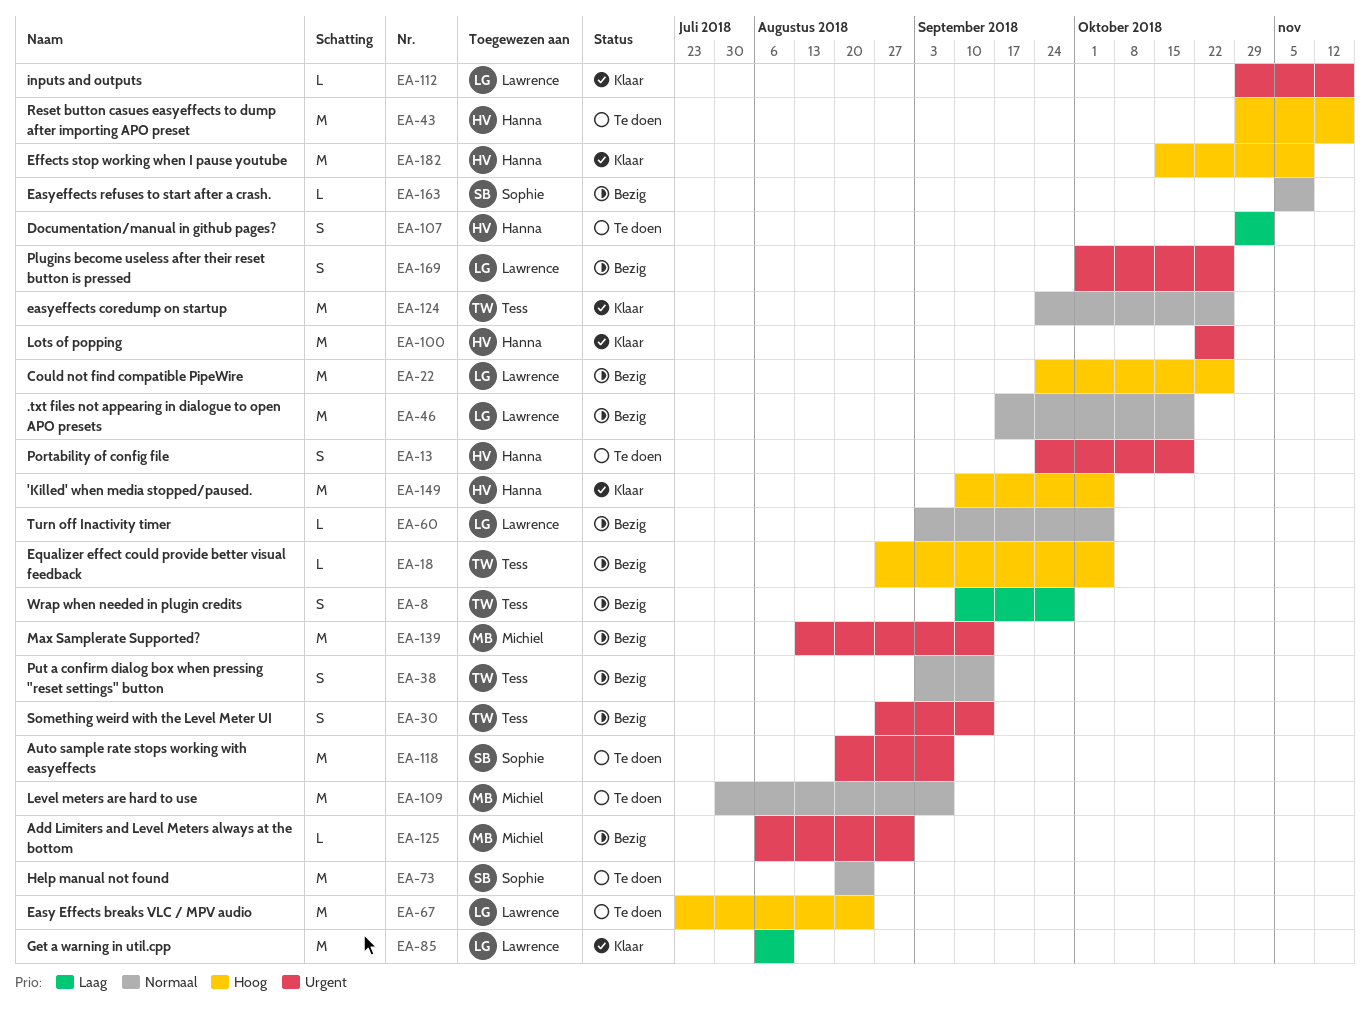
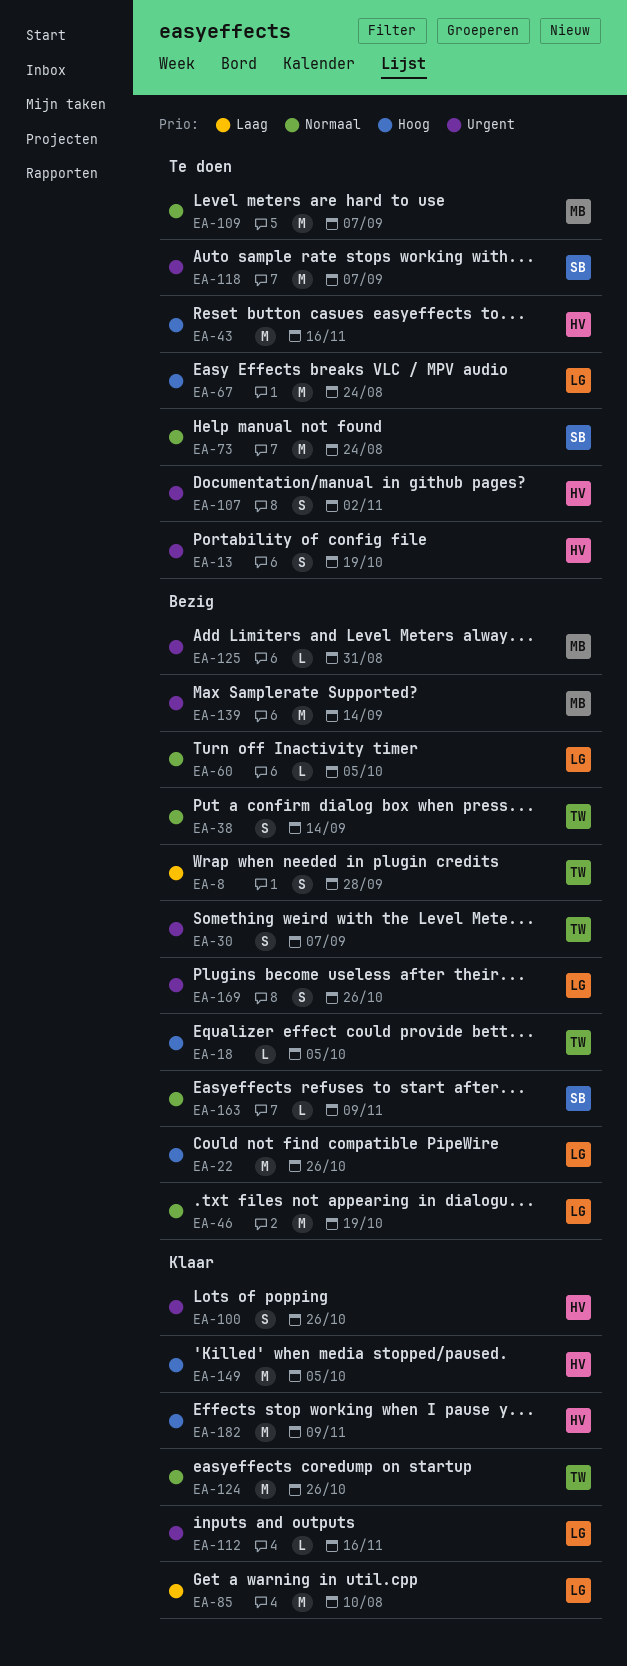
EA-30, due: Sep 14 -> Sep 7
EA-100, estimate: M -> S
EA-107, priority: Laag -> Urgent

